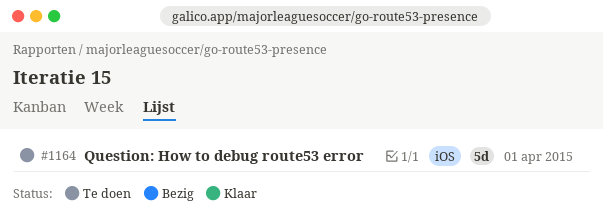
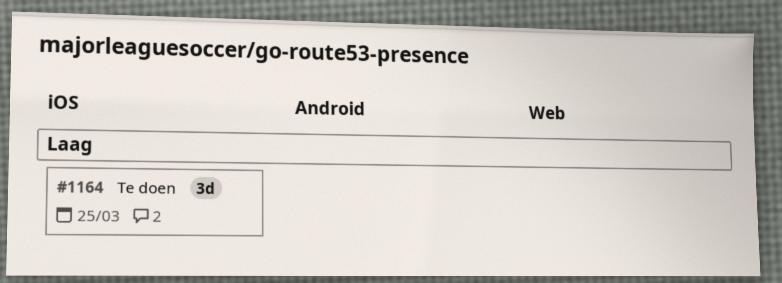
#1164, estimate: 5d -> 3d
#1164, due: Apr 1 -> Mar 25

